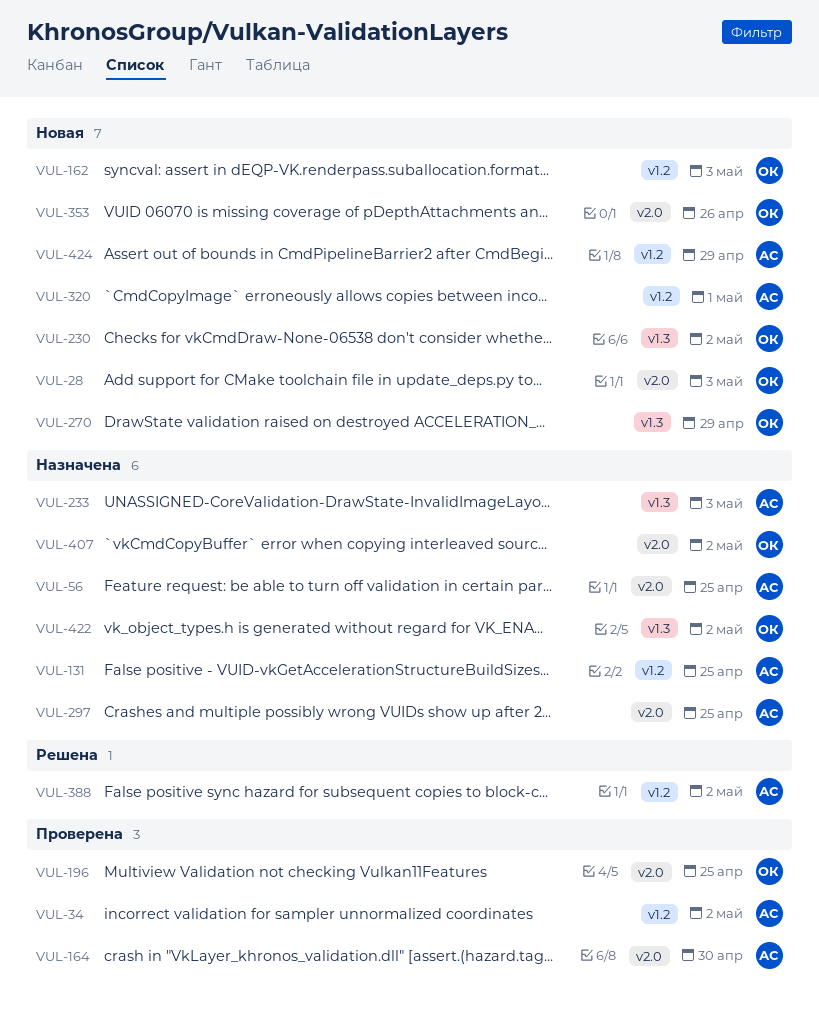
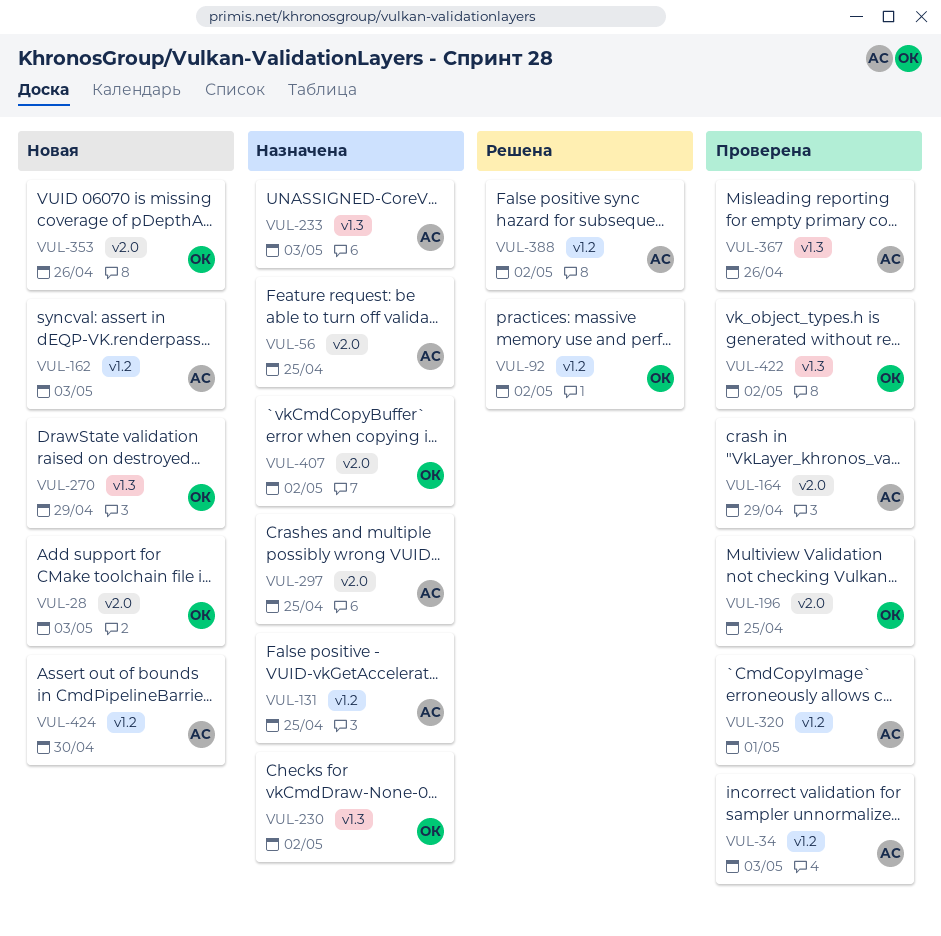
VUL-34, due: May 2 -> May 3
VUL-92: none -> present
VUL-162, owner: ОК -> АС
VUL-164, due: Apr 30 -> Apr 29
VUL-230, status: Новая -> Назначена
VUL-320, status: Новая -> Проверена
VUL-367: none -> present
VUL-422, status: Назначена -> Проверена
VUL-424, due: Apr 29 -> Apr 30

